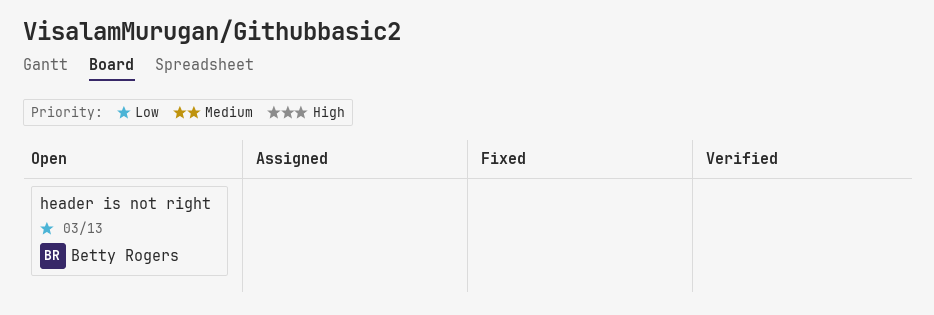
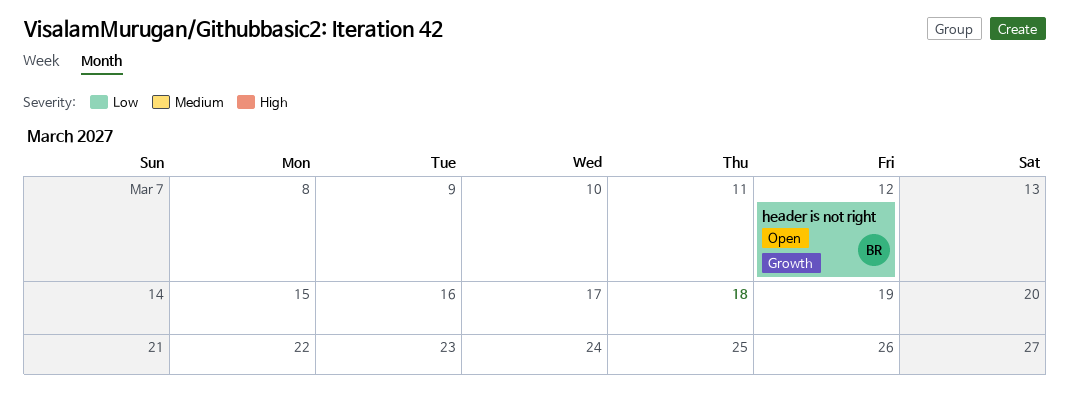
header is not right, due: Mar 13 -> Mar 12

